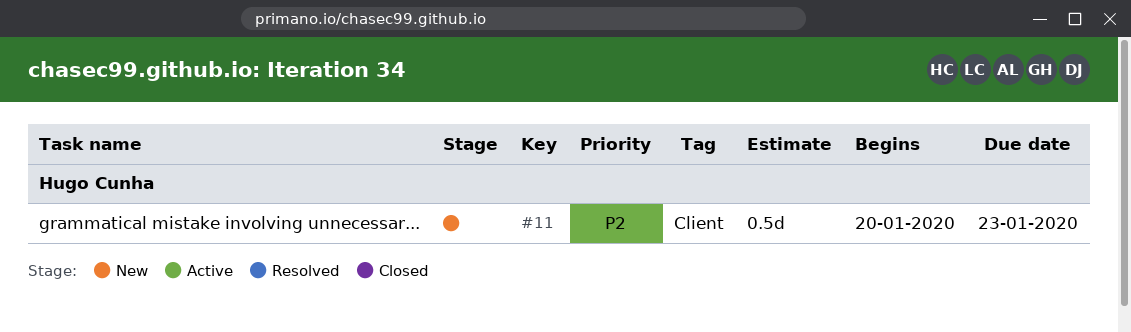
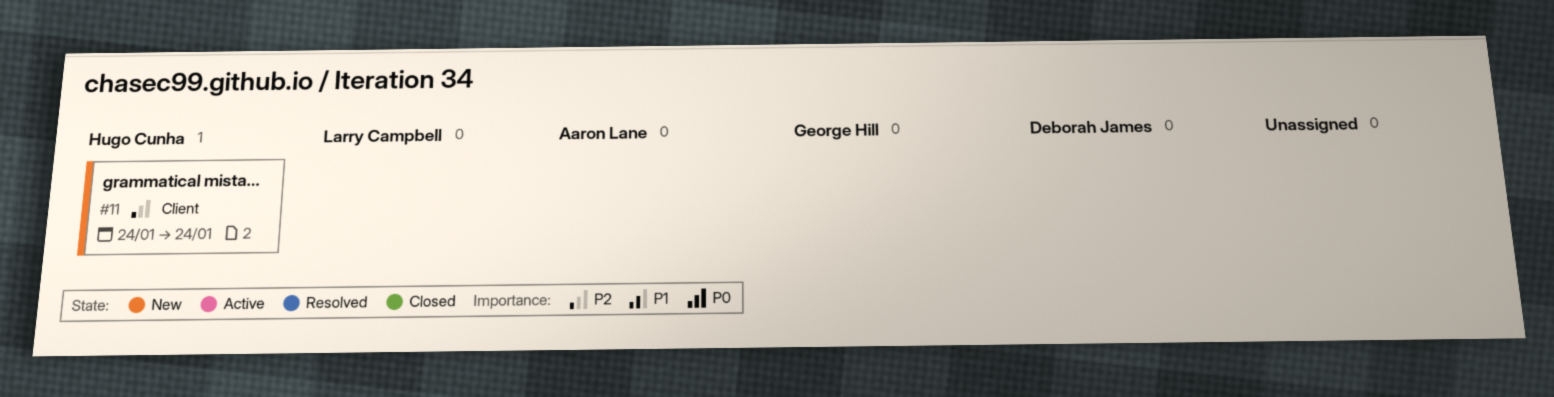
#11, start: Jan 20 -> Jan 24
#11, due: Jan 23 -> Jan 24

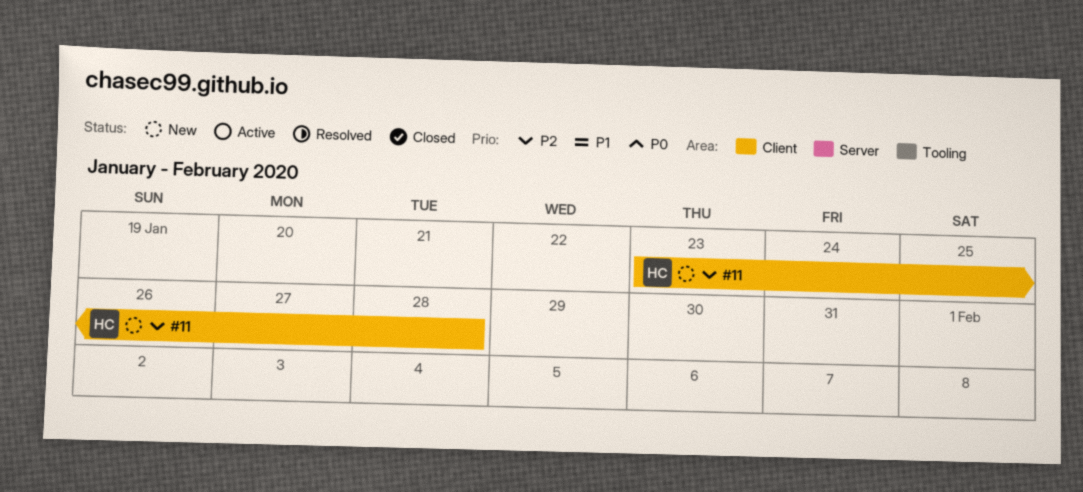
#11, start: Jan 24 -> Jan 23
#11, due: Jan 24 -> Jan 28

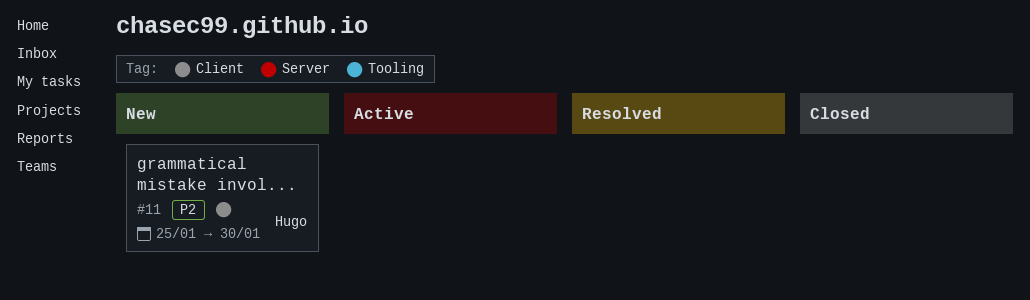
#11, start: Jan 23 -> Jan 25
#11, due: Jan 28 -> Jan 30

